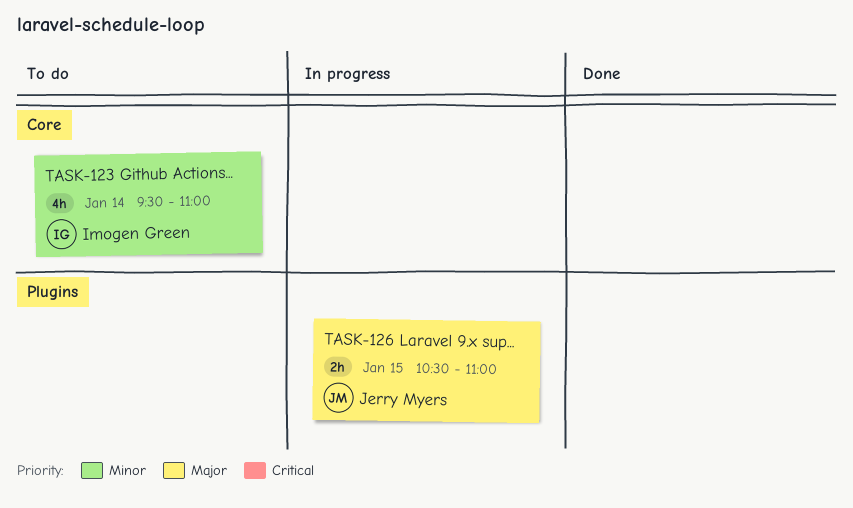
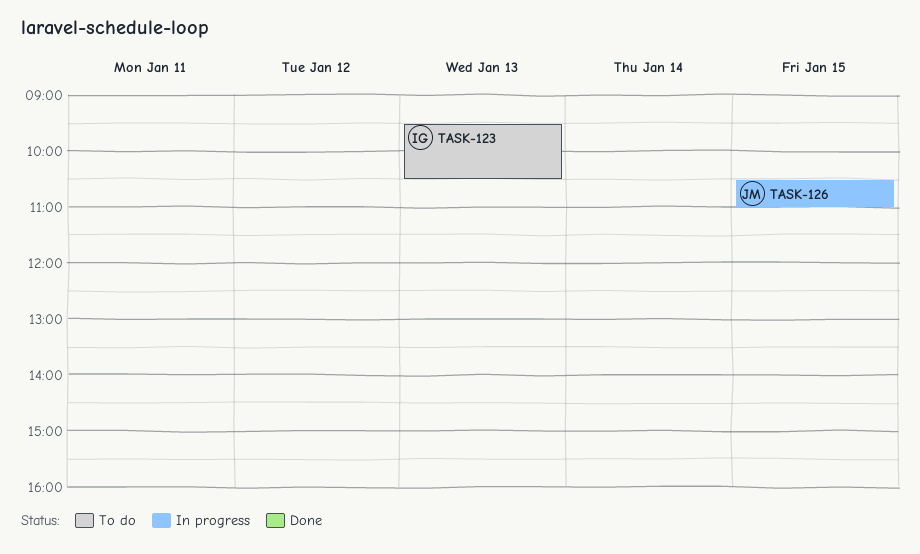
TASK-123, day: Jan 14 -> Jan 13
TASK-123, ends: 11:00 -> 10:30

